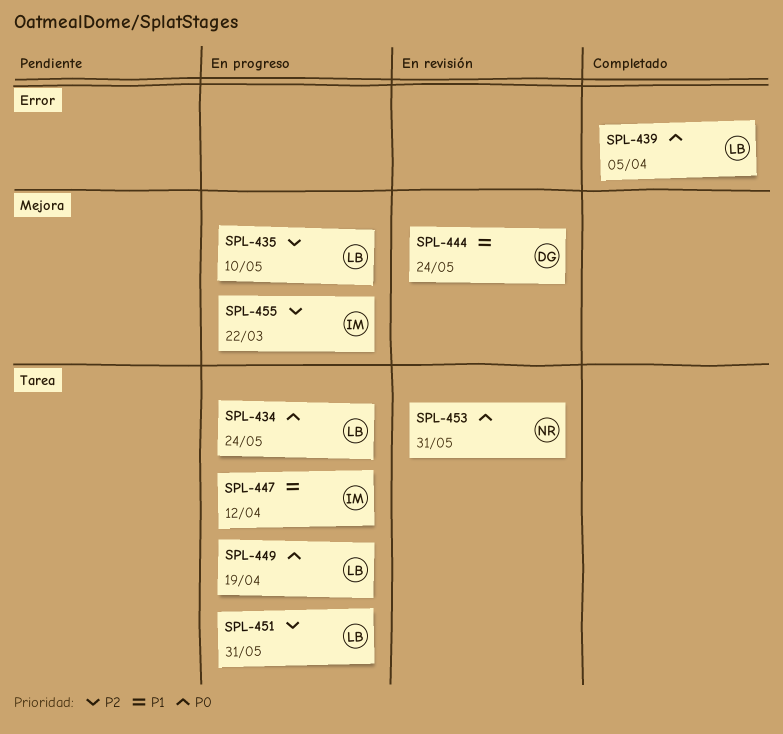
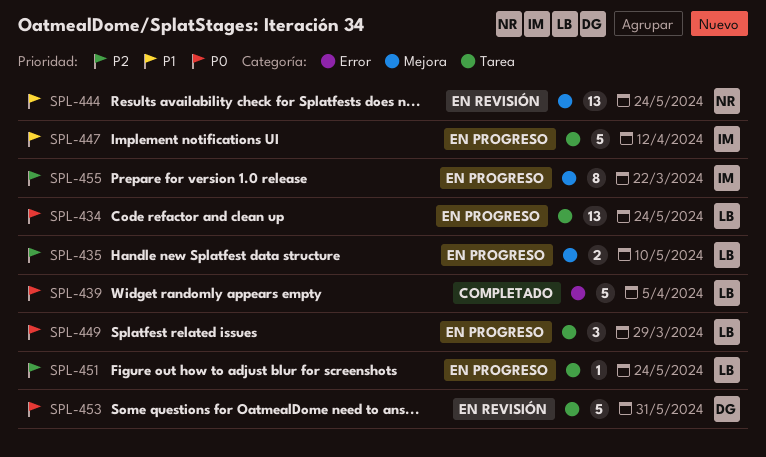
SPL-444, owner: DG -> NR
SPL-449, due: Apr 19 -> Mar 29
SPL-451, due: May 31 -> May 24
SPL-453, owner: NR -> DG

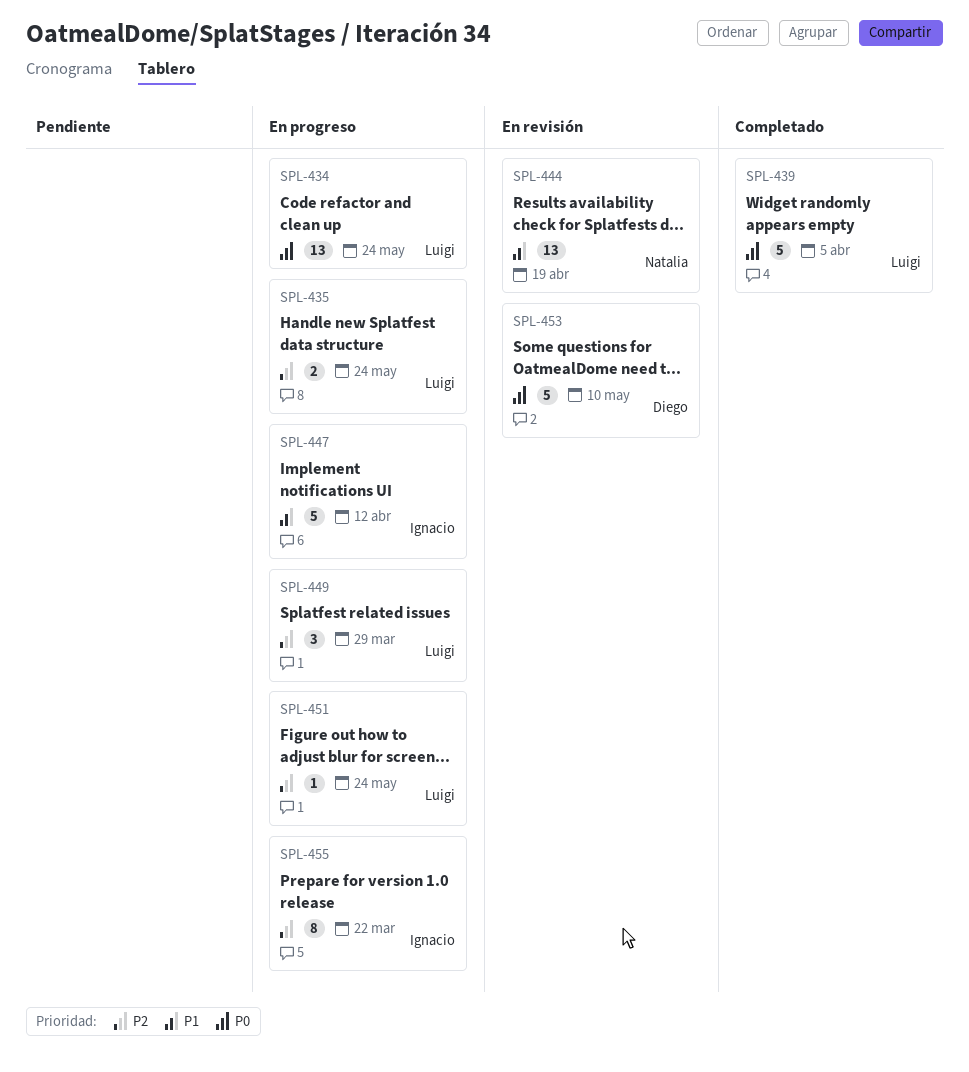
SPL-435, due: May 10 -> May 24
SPL-444, due: May 24 -> Apr 19
SPL-449, priority: P0 -> P2
SPL-453, due: May 31 -> May 10

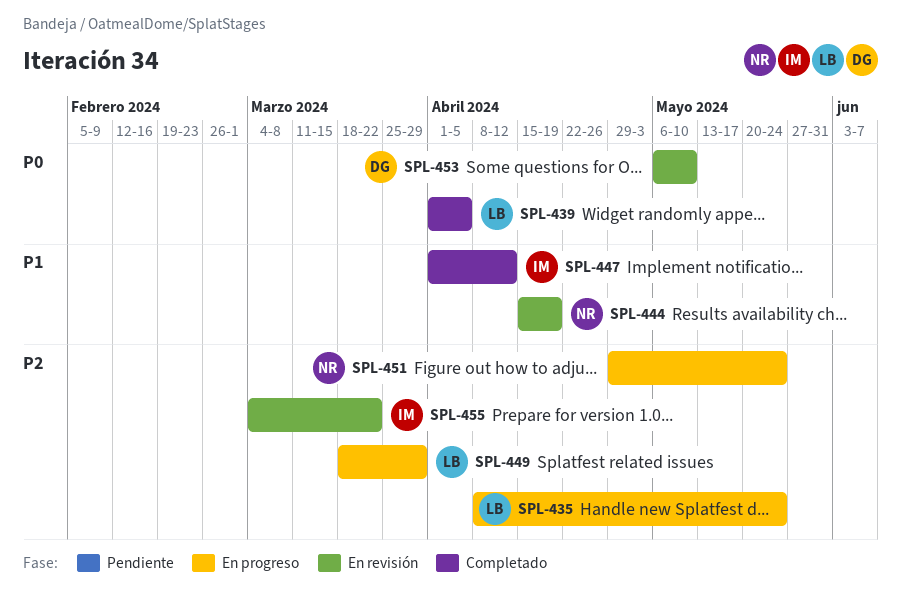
SPL-434: present -> none
SPL-447, status: En progreso -> Completado
SPL-451, owner: Luigi -> Natalia
SPL-455, status: En progreso -> En revisión

